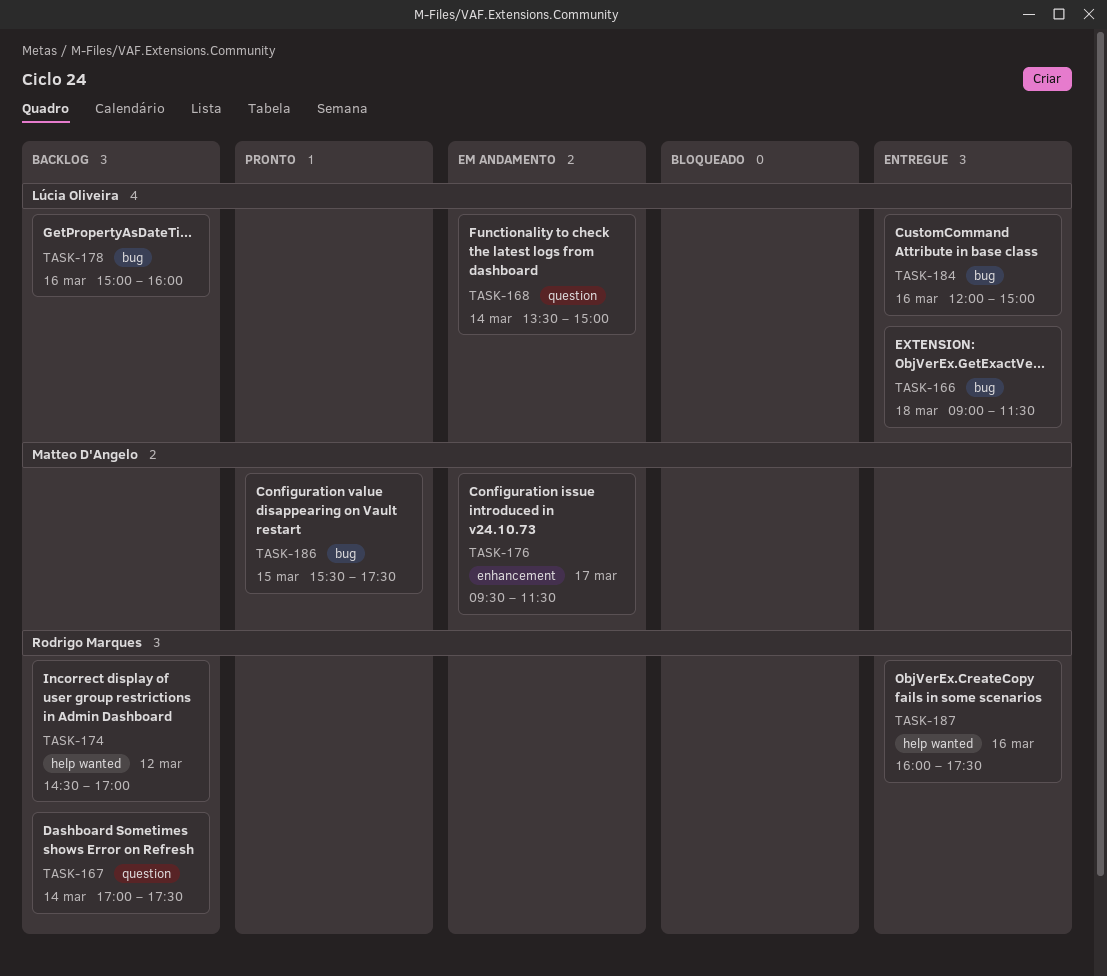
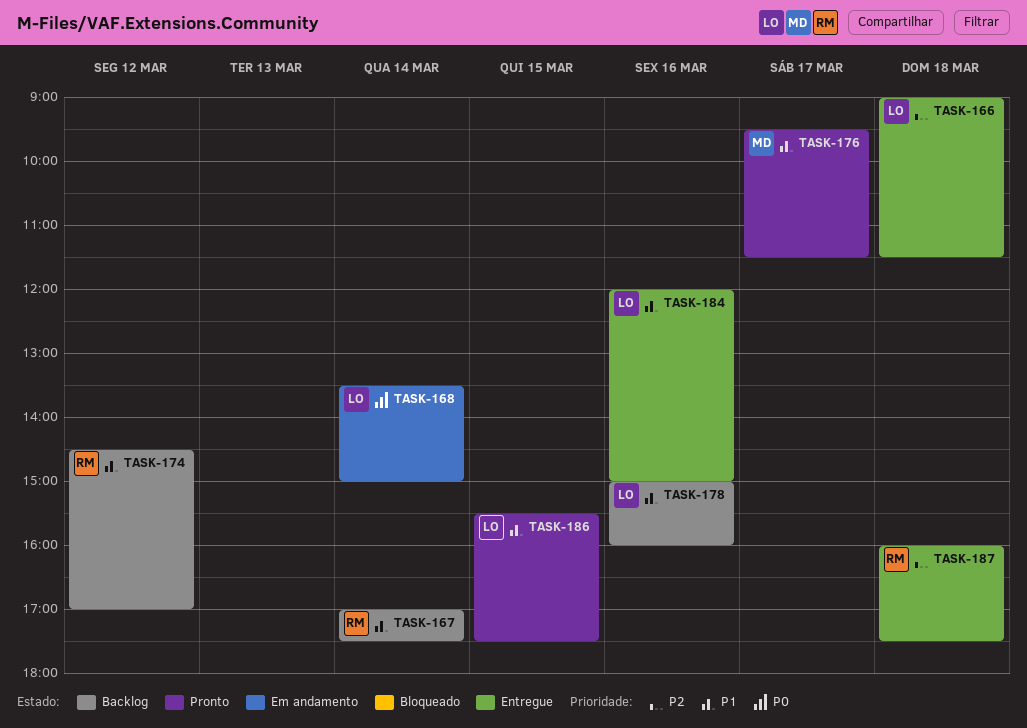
TASK-176, status: Em andamento -> Pronto
TASK-186, owner: Matteo D'Angelo -> Lúcia Oliveira
TASK-187, day: Mar 16 -> Mar 18

